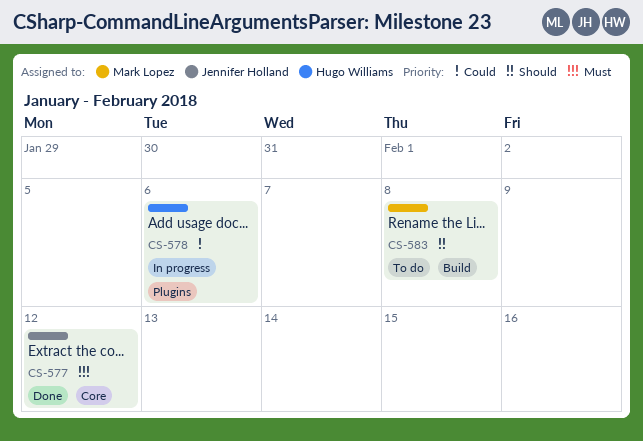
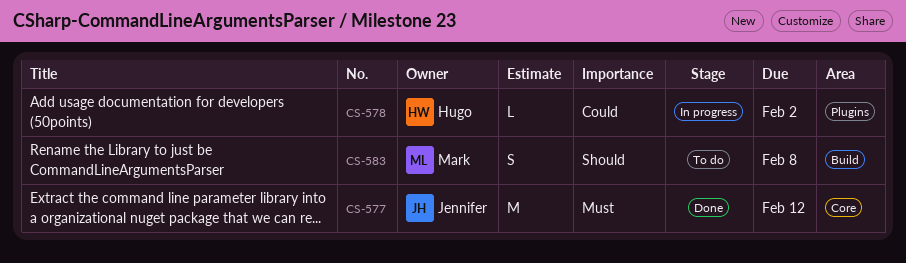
CS-578, due: Feb 6 -> Feb 2

